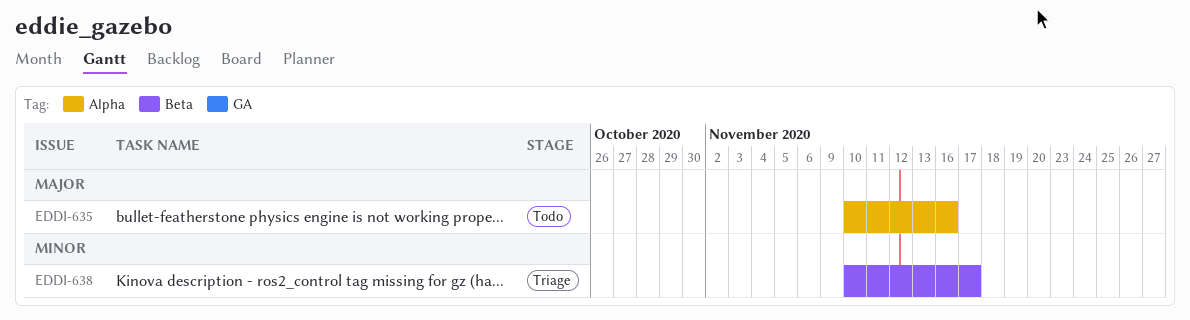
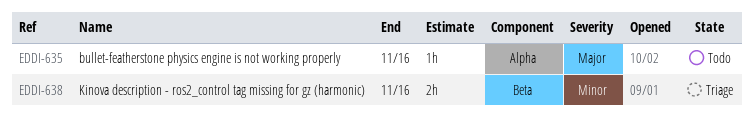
EDDI-638, due: Nov 17 -> Nov 16

